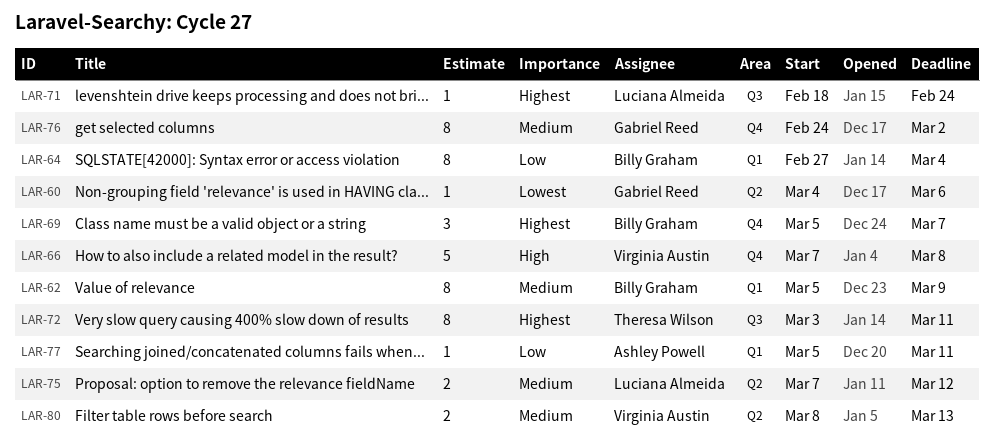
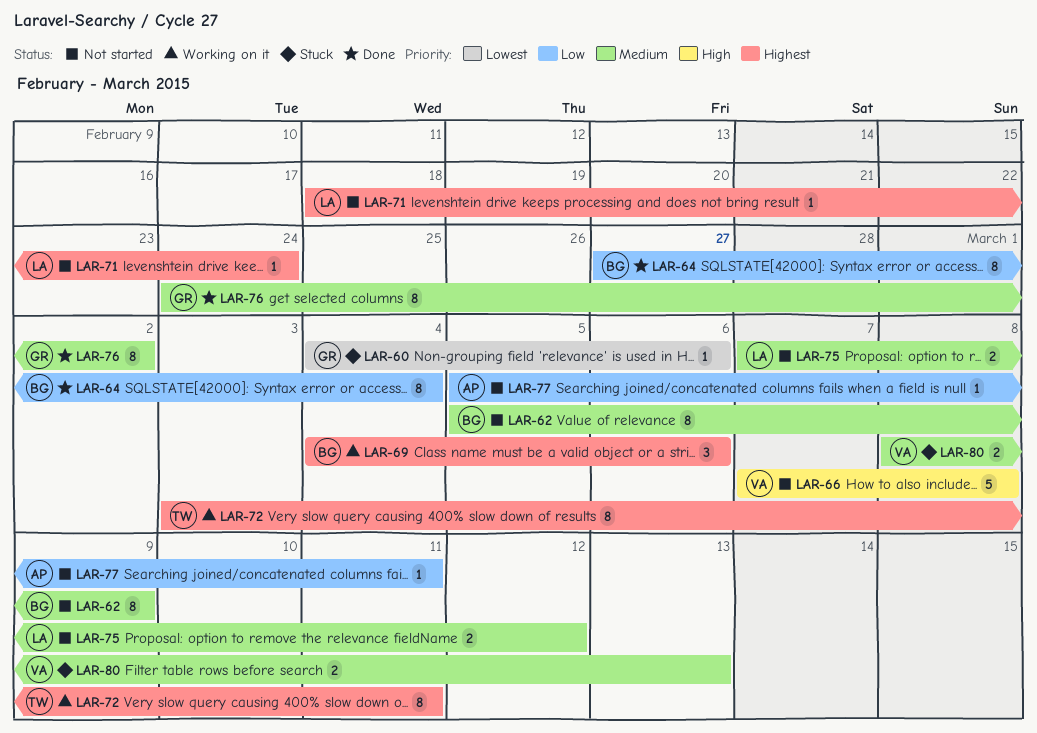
LAR-69, start: Mar 5 -> Mar 4
LAR-69, due: Mar 7 -> Mar 6

